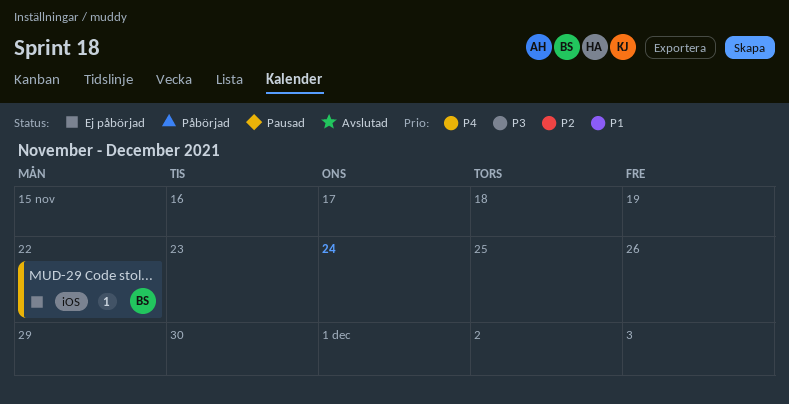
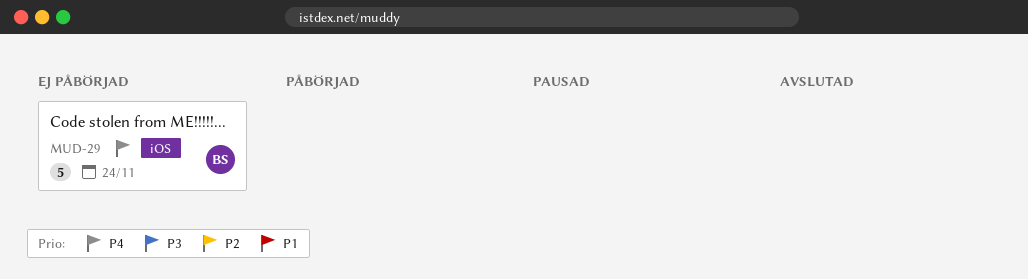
MUD-29, estimate: 1 -> 5
MUD-29, due: Nov 22 -> Nov 24

